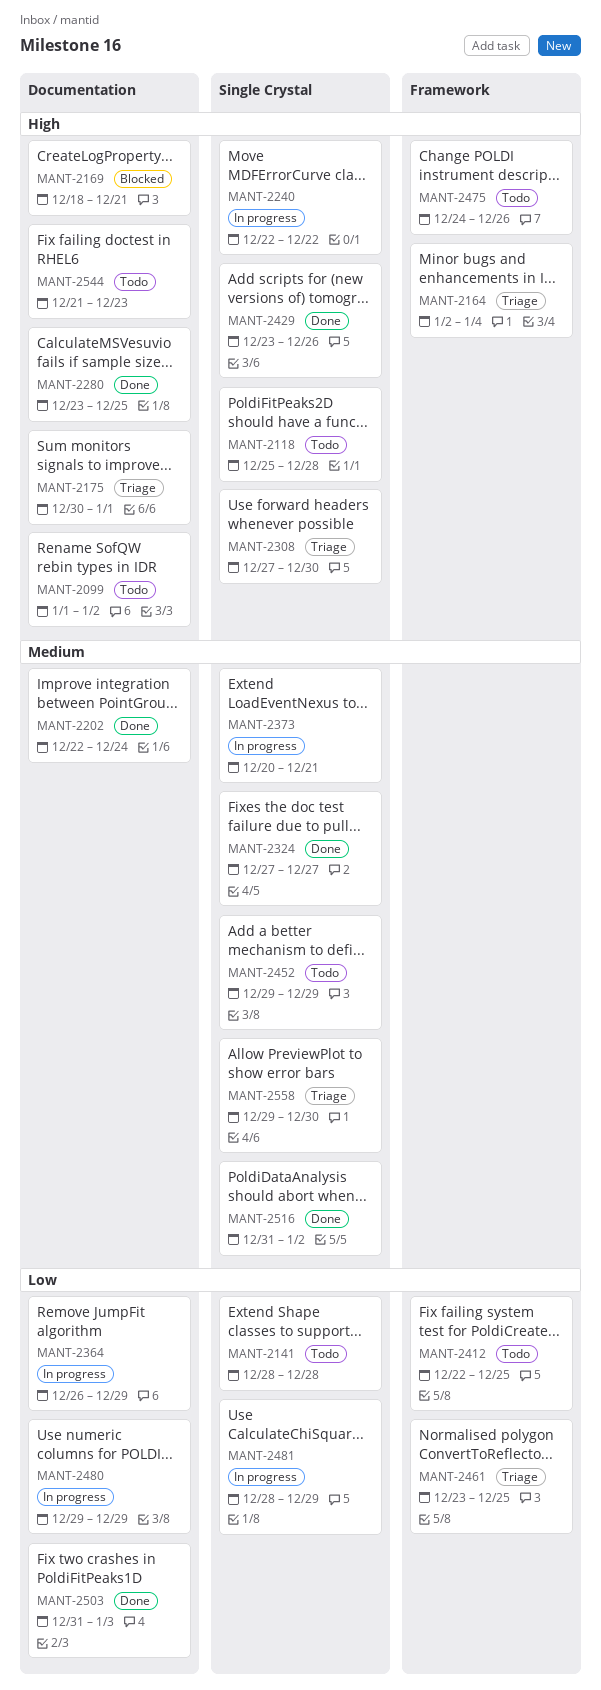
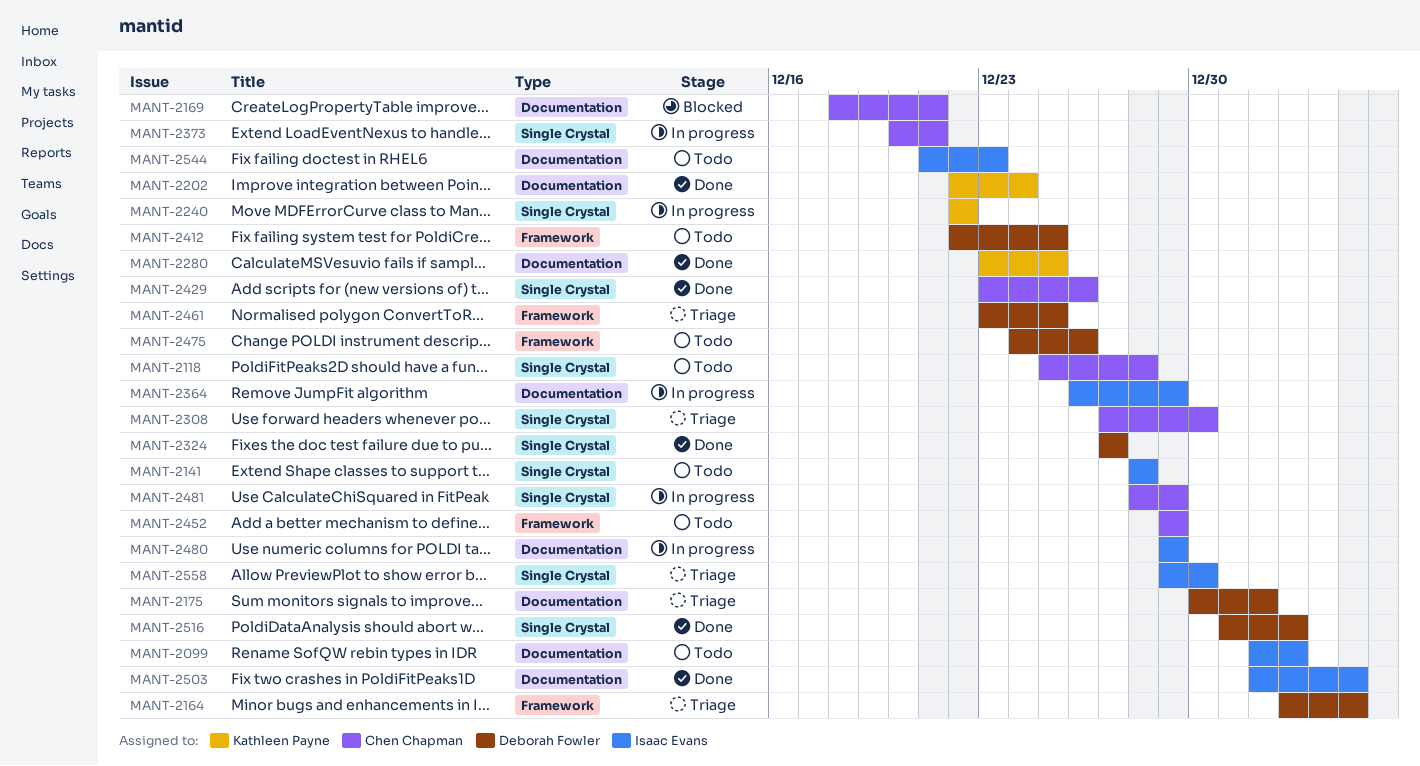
MANT-2452, label: Single Crystal -> Framework
MANT-2503, start: Dec 31 -> Jan 1
MANT-2503, due: Jan 3 -> Jan 4

